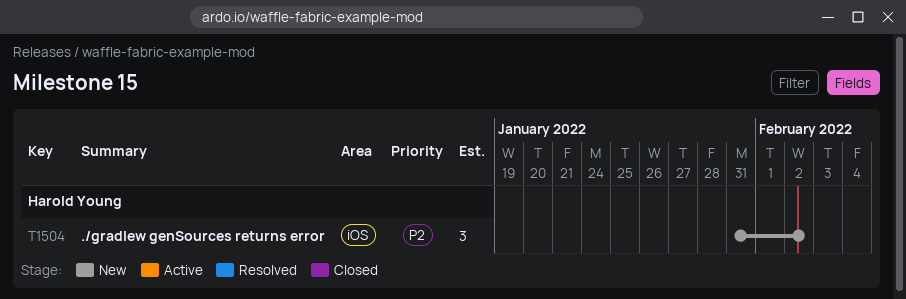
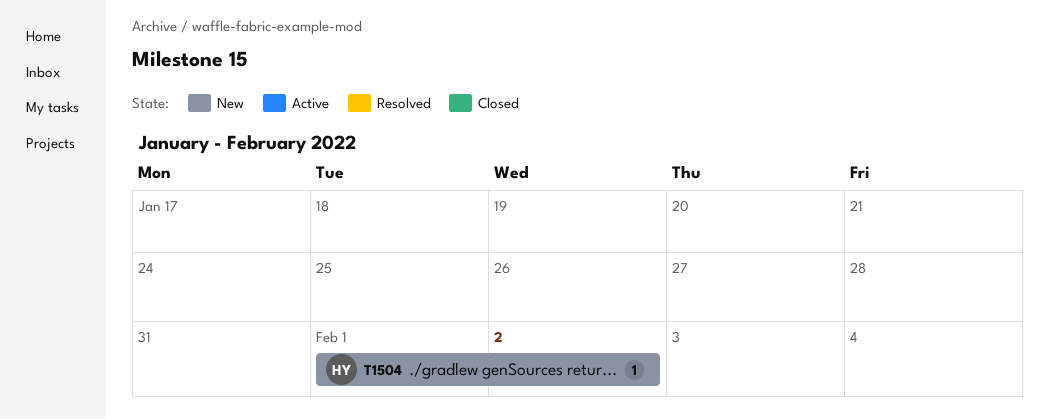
T1504, estimate: 3 -> 1
T1504, start: Jan 31 -> Feb 1

